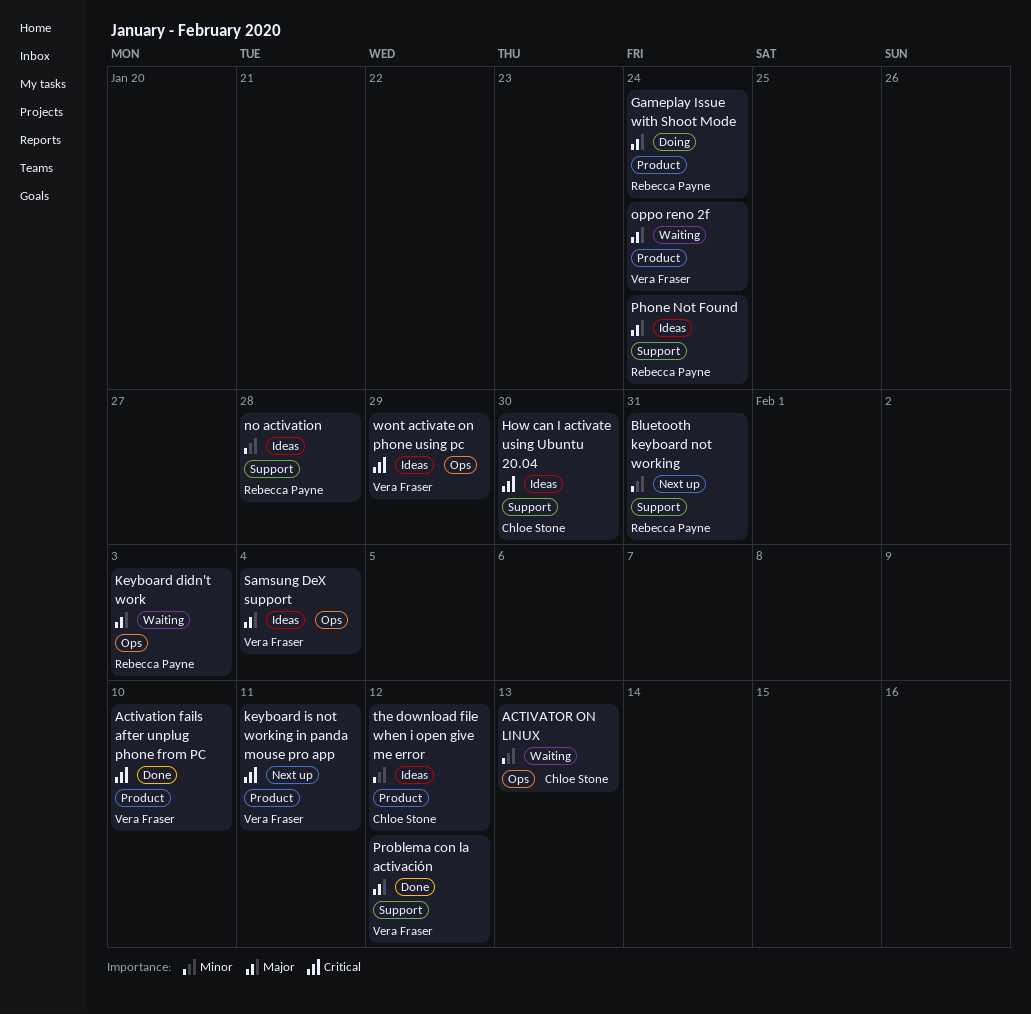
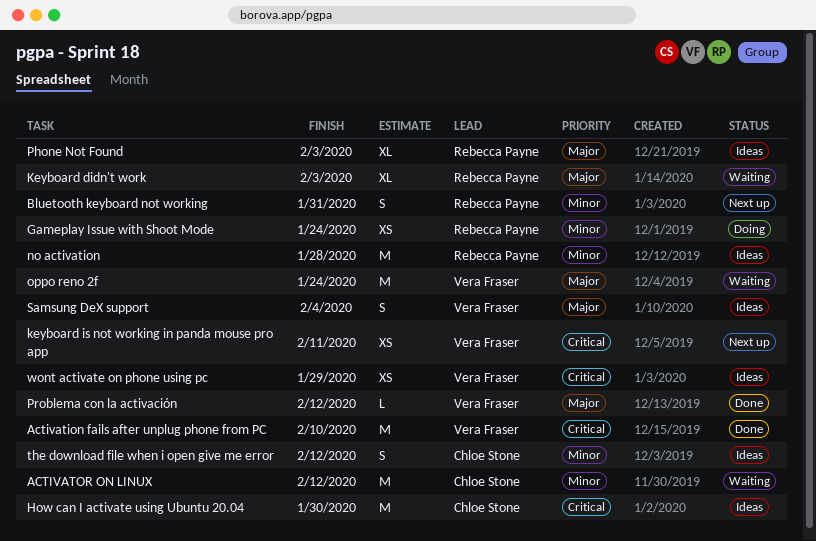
ACTIVATOR ON LINUX, due: Feb 13 -> Feb 12
Gameplay Issue with Shoot Mode, priority: Major -> Minor
Phone Not Found, due: Jan 24 -> Feb 3

